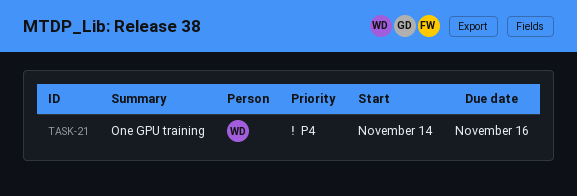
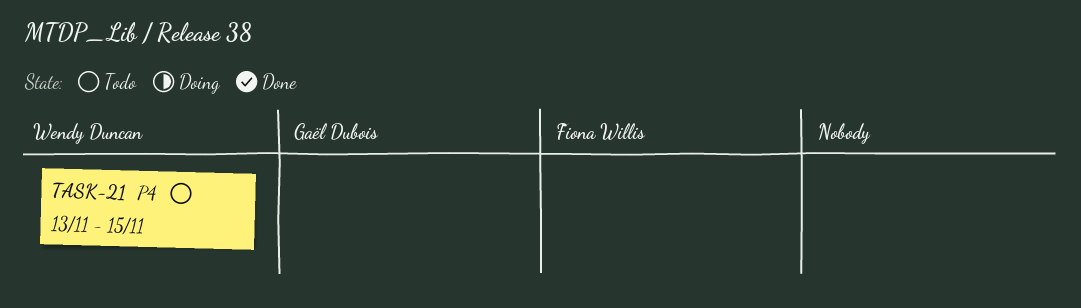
TASK-21, start: Nov 14 -> Nov 13
TASK-21, due: Nov 16 -> Nov 15

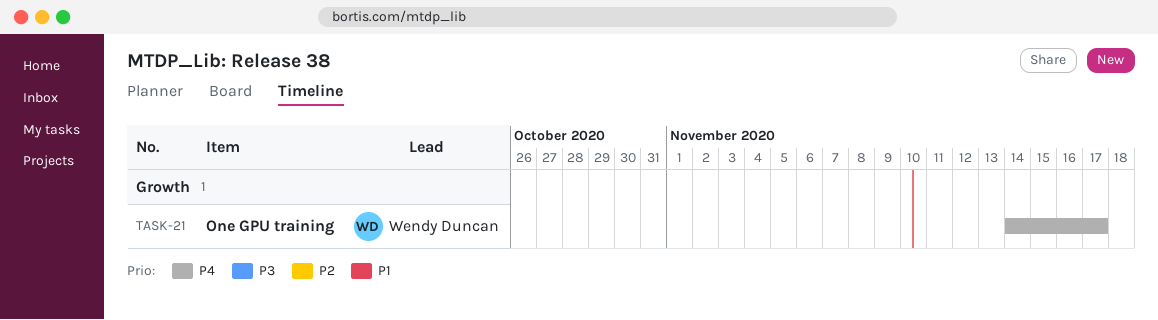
TASK-21, start: Nov 13 -> Nov 14
TASK-21, due: Nov 15 -> Nov 17

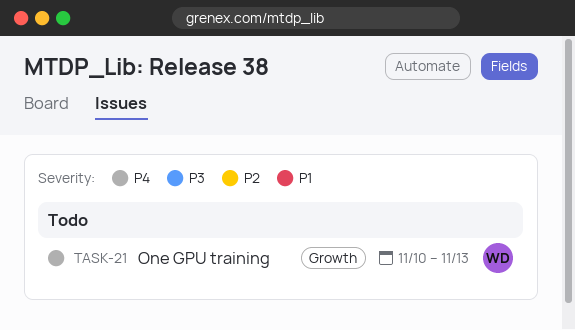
TASK-21, start: Nov 14 -> Nov 10
TASK-21, due: Nov 17 -> Nov 13

